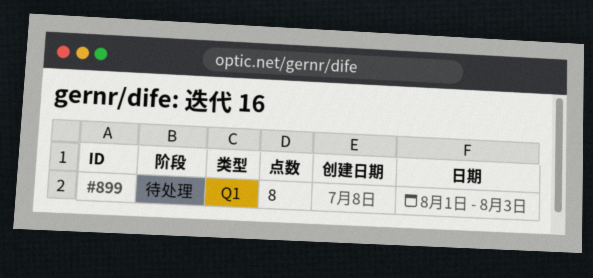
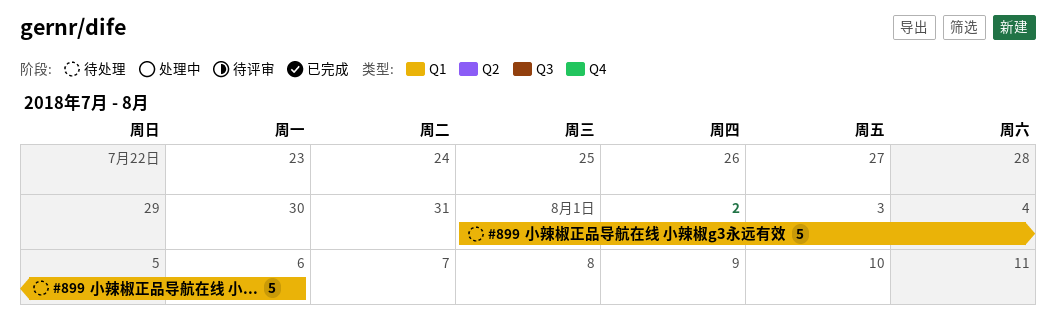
#899, estimate: 8 -> 5
#899, due: Aug 3 -> Aug 6

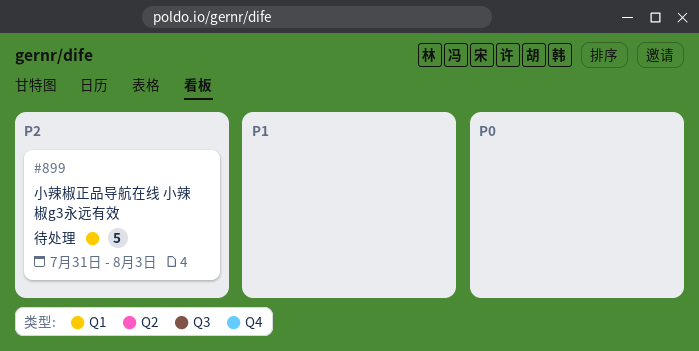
#899, start: Aug 1 -> Jul 31
#899, due: Aug 6 -> Aug 3

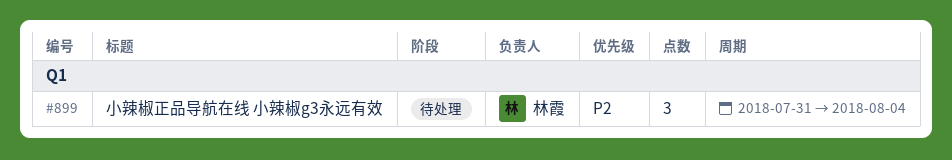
#899, estimate: 5 -> 3
#899, due: Aug 3 -> Aug 4

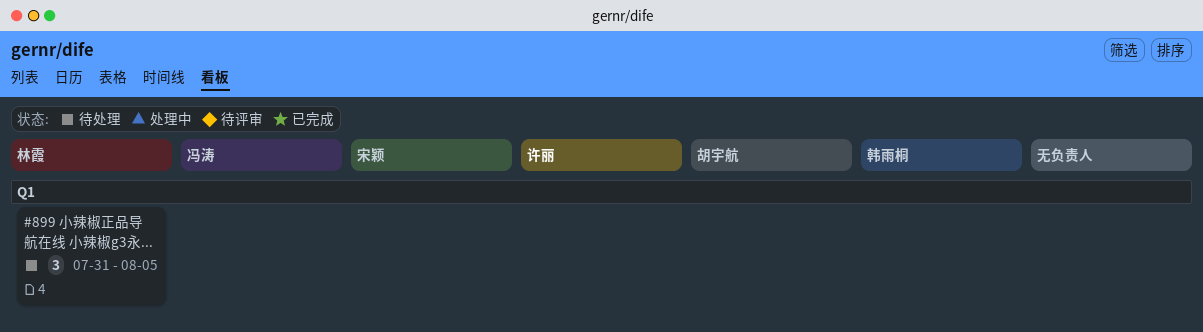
#899, due: Aug 4 -> Aug 5

